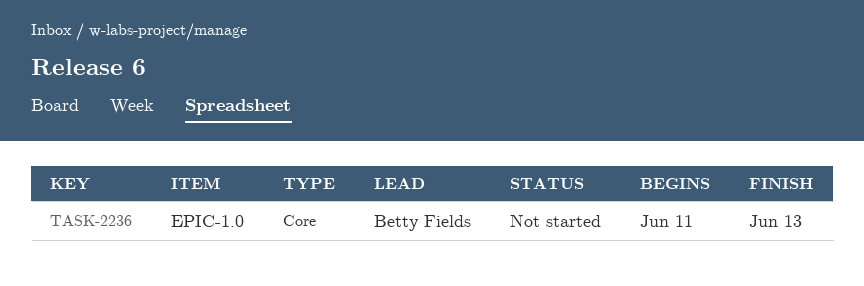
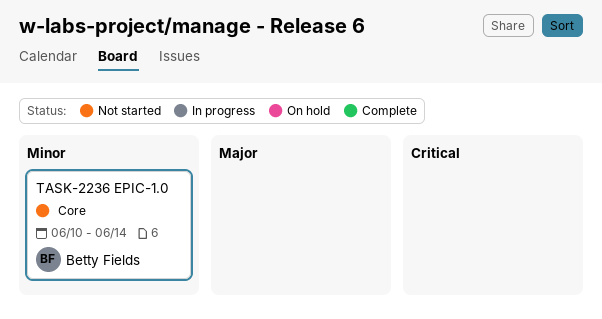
TASK-2236, start: Jun 11 -> Jun 10
TASK-2236, due: Jun 13 -> Jun 14

